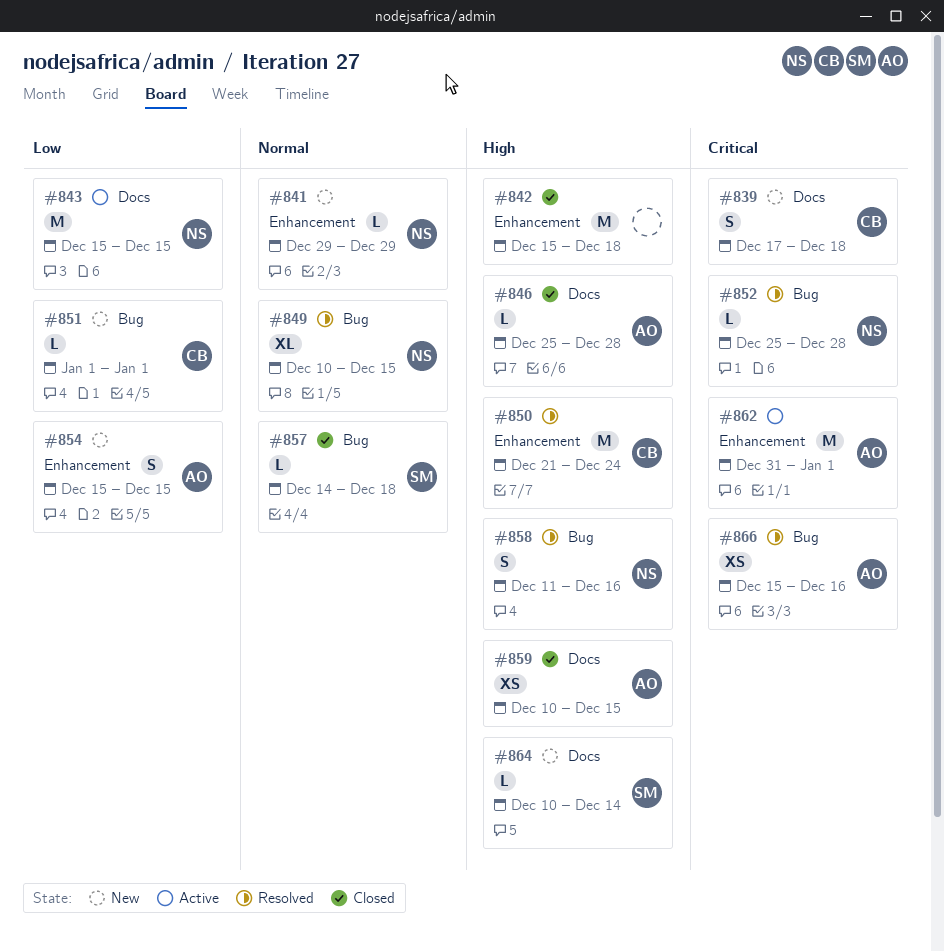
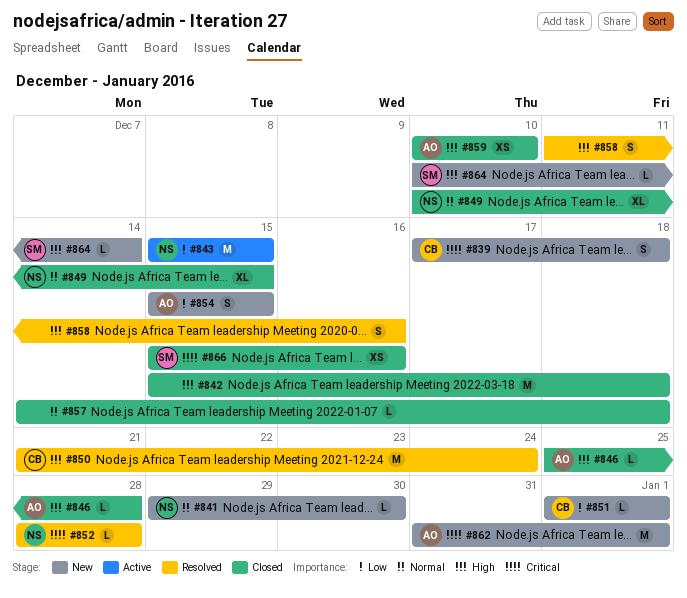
#841, due: Dec 29 -> Dec 30
#849, status: Resolved -> Closed
#852, start: Dec 25 -> Dec 28
#857, owner: SM -> none
#858, owner: NS -> none
#859, due: Dec 15 -> Dec 10
#862, status: Active -> New
#866, status: Resolved -> Closed
#866, owner: AO -> SM

